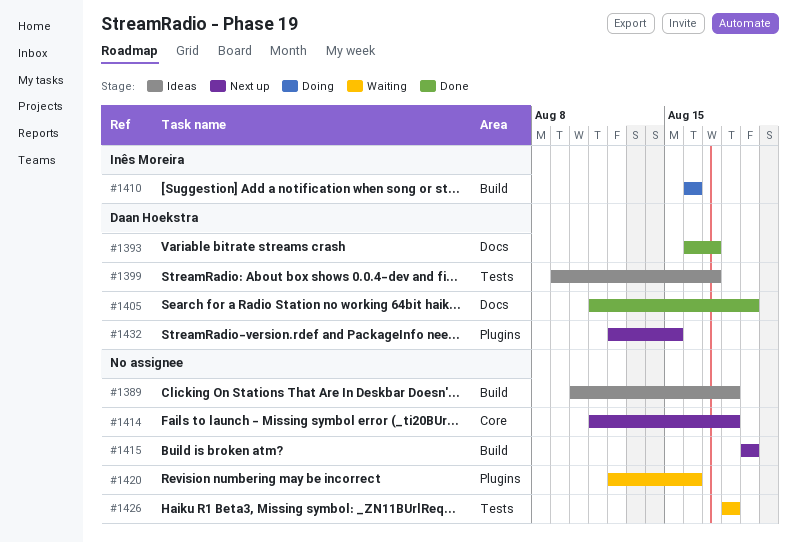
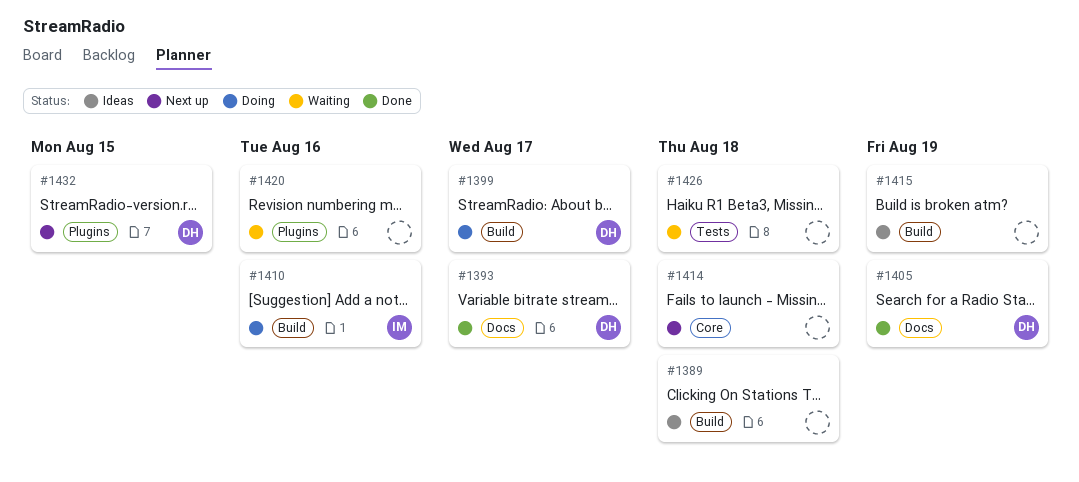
#1399, status: Ideas -> Doing
#1399, label: Tests -> Build
#1415, status: Next up -> Ideas

